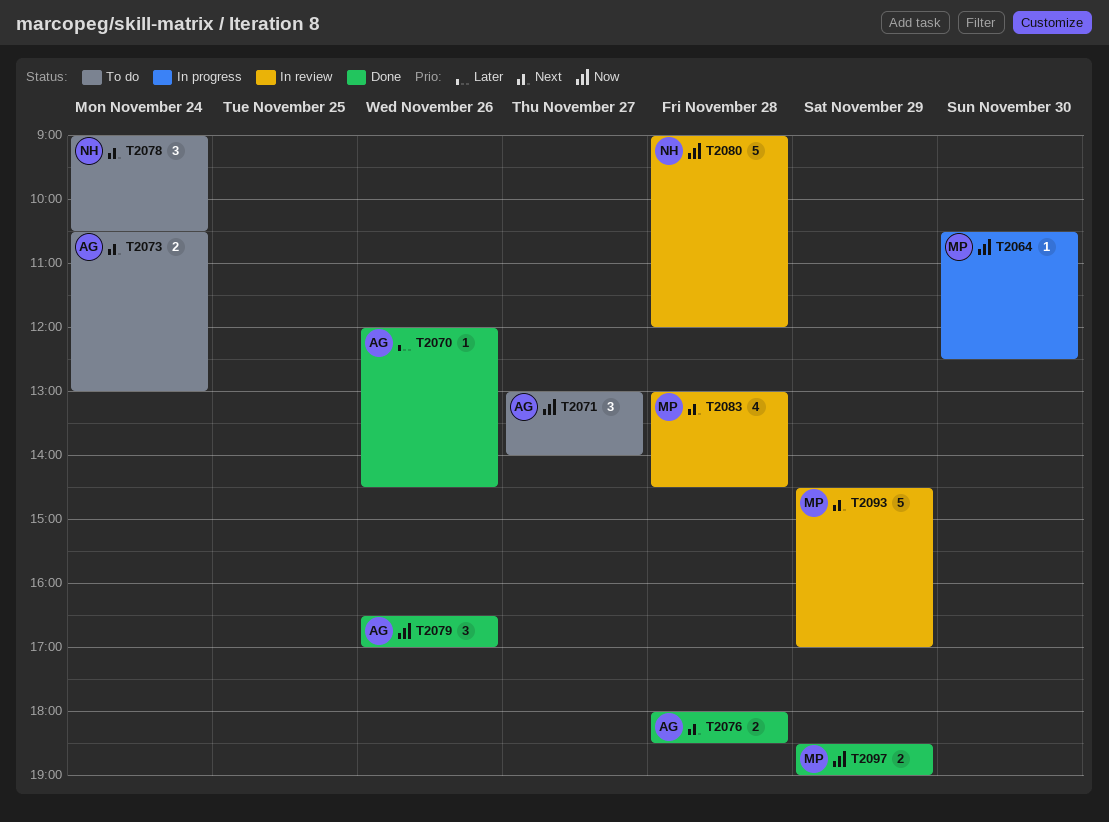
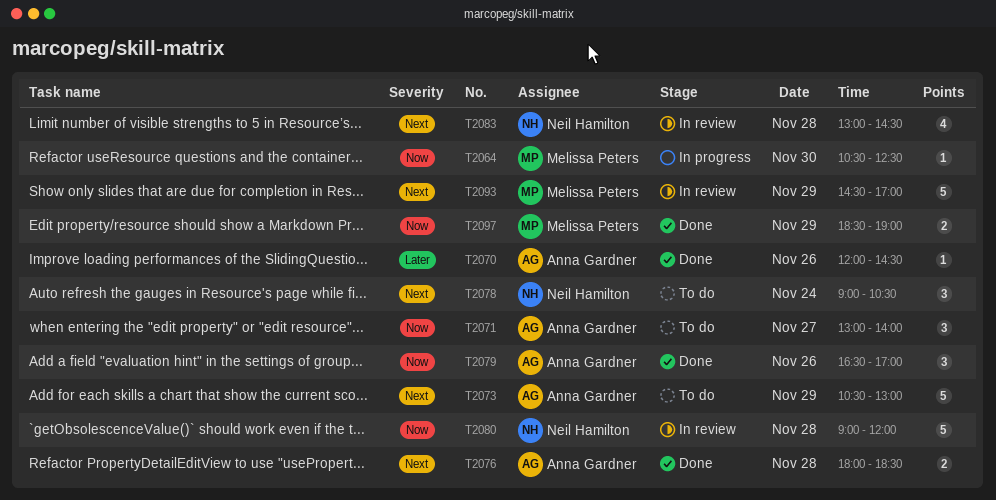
T2073, estimate: 2 -> 5
T2073, day: Nov 24 -> Nov 29
T2083, owner: Melissa Peters -> Neil Hamilton

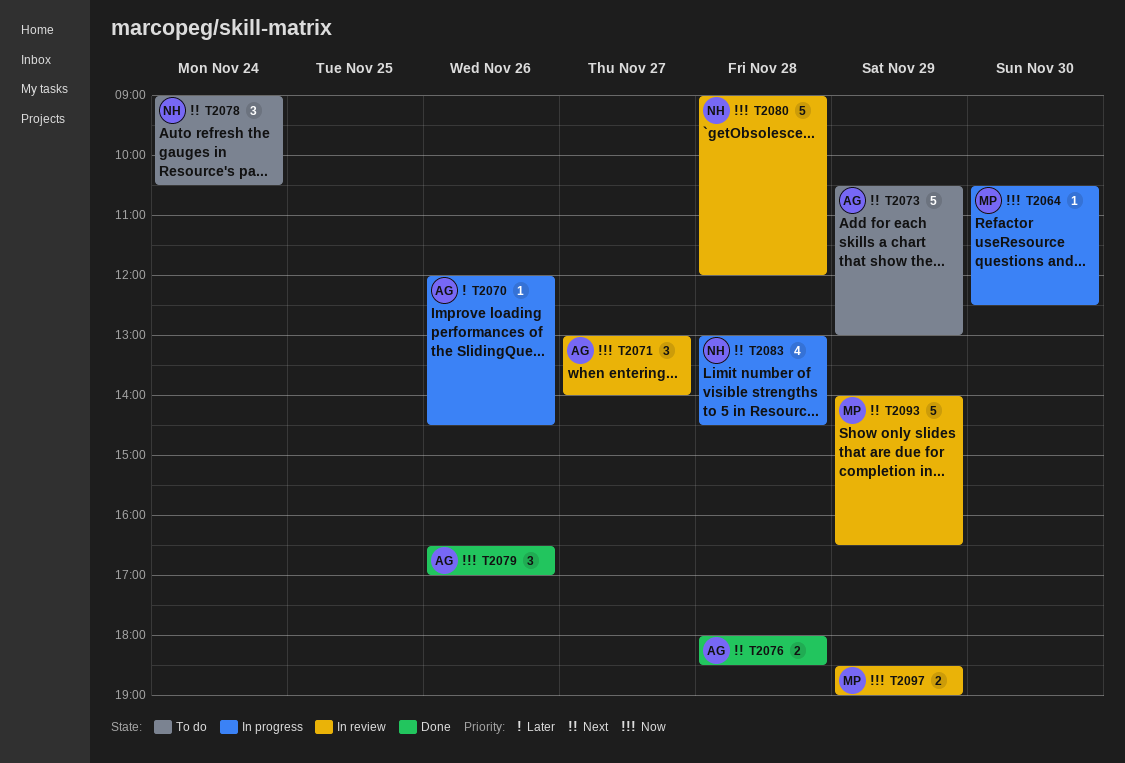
T2070, status: Done -> In progress
T2071, status: To do -> In review
T2083, status: In review -> In progress
T2093, begins: 14:30 -> 14:00
T2093, ends: 17:00 -> 16:30
T2097, status: Done -> In review

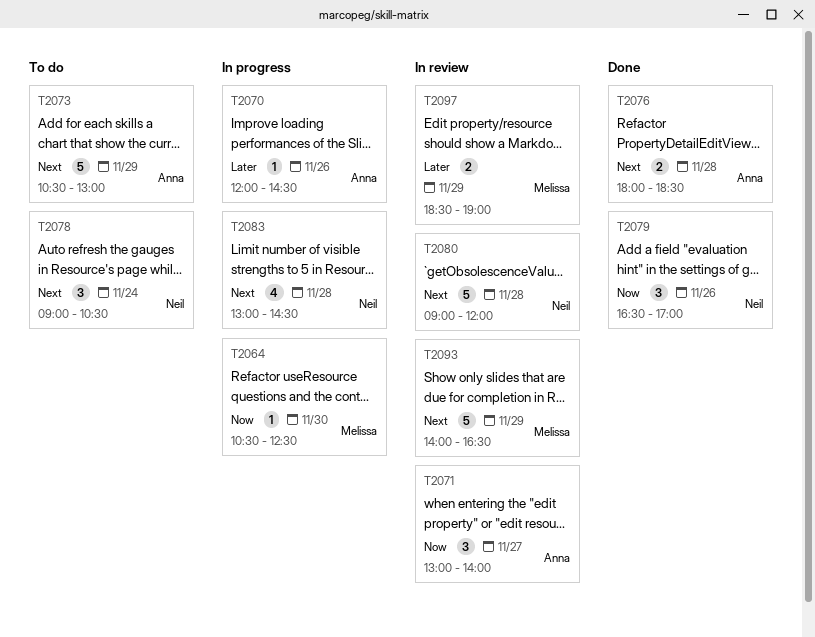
T2079, owner: Anna -> Neil
T2080, priority: Now -> Next
T2097, priority: Now -> Later

